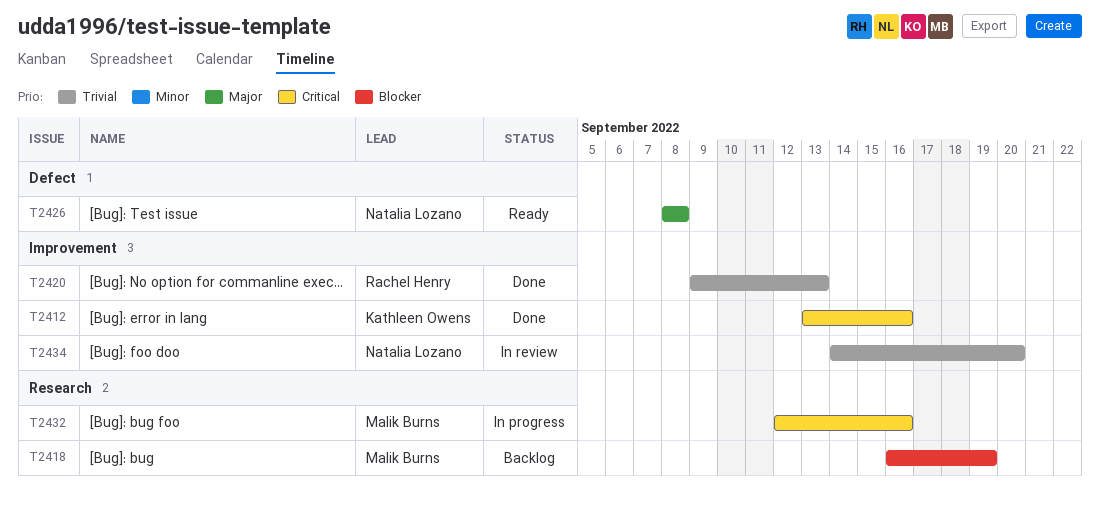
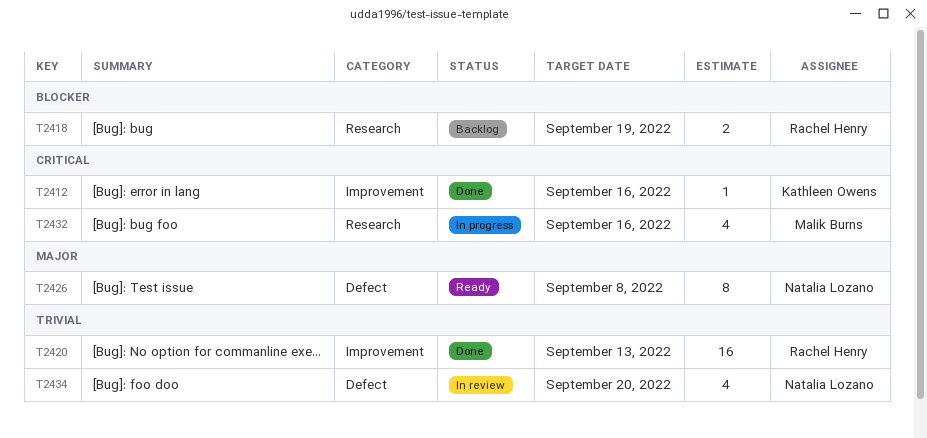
T2418, owner: Malik Burns -> Rachel Henry
T2434, label: Improvement -> Defect

